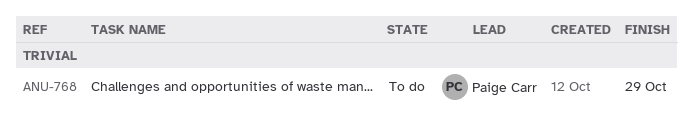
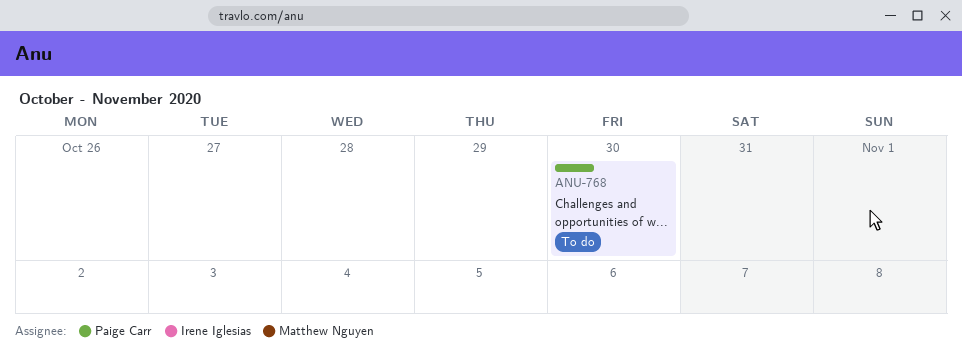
ANU-768, due: Oct 29 -> Oct 30

